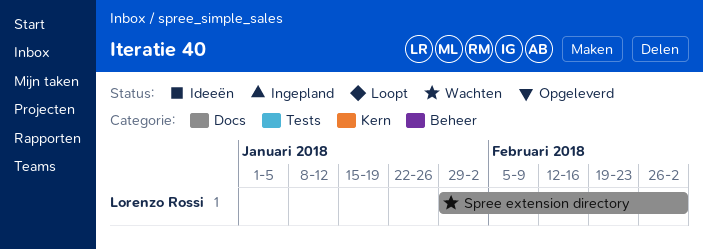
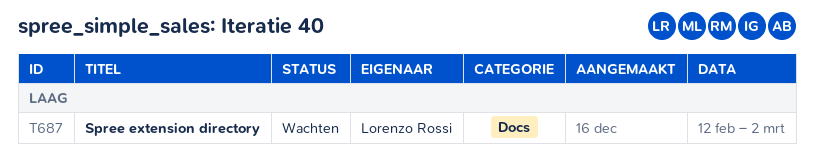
Spree extension directory, start: Jan 29 -> Feb 12

